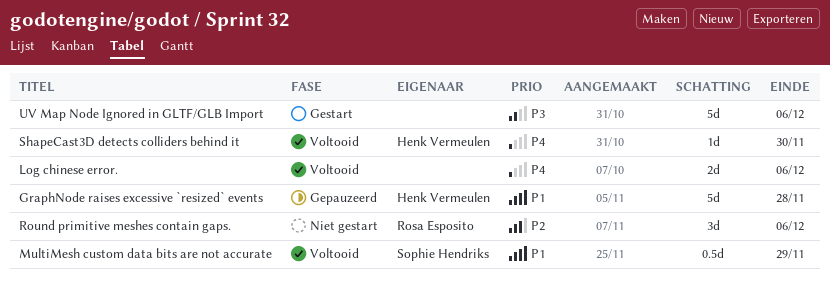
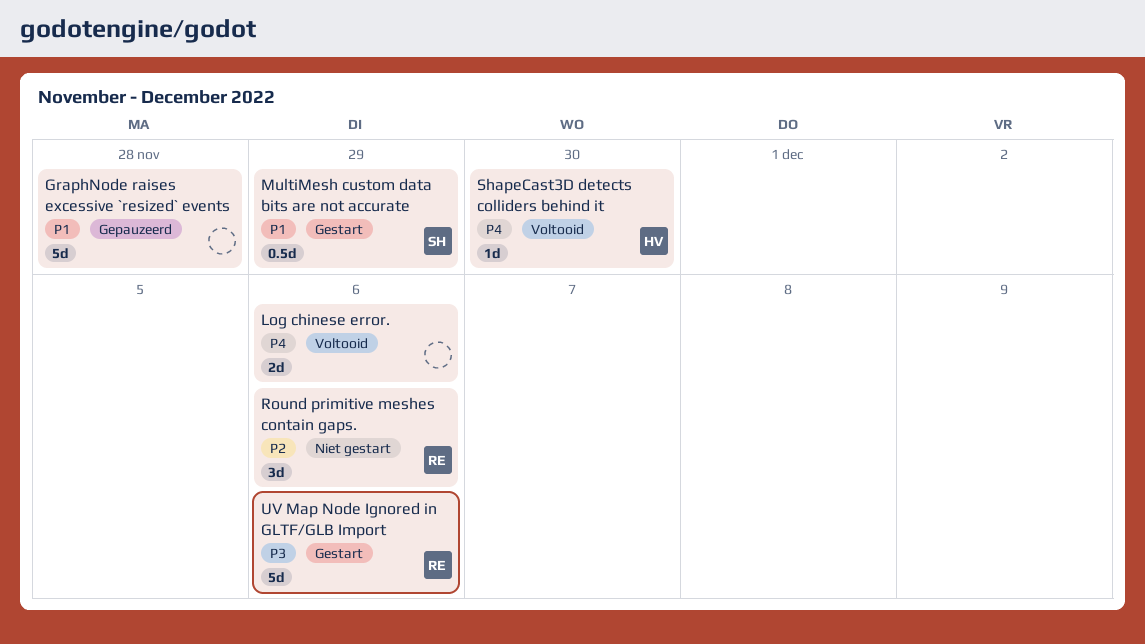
GraphNode raises excessive `resized` events, owner: Henk Vermeulen -> none
MultiMesh custom data bits are not accurate, status: Voltooid -> Gestart
UV Map Node Ignored in GLTF/GLB Import, owner: none -> Rosa Esposito

